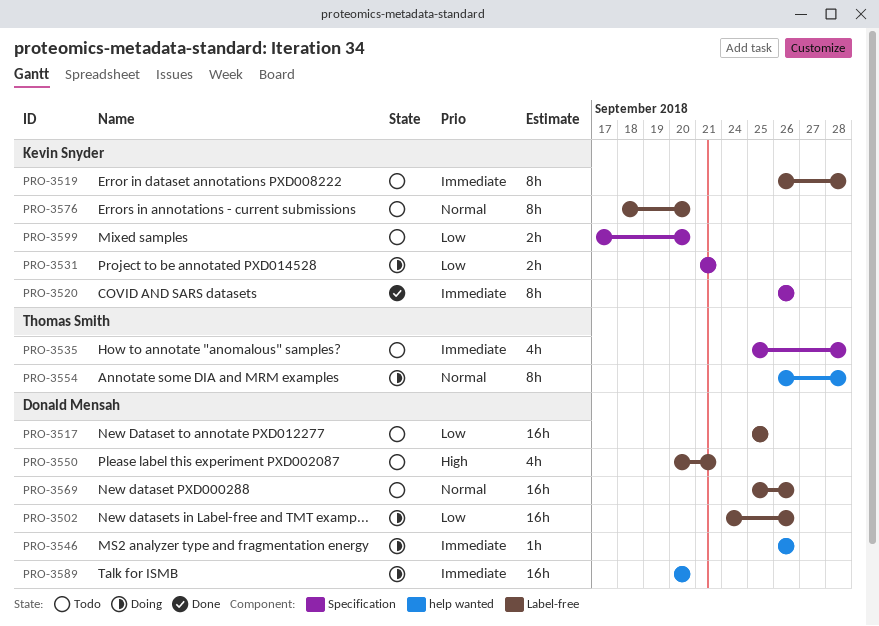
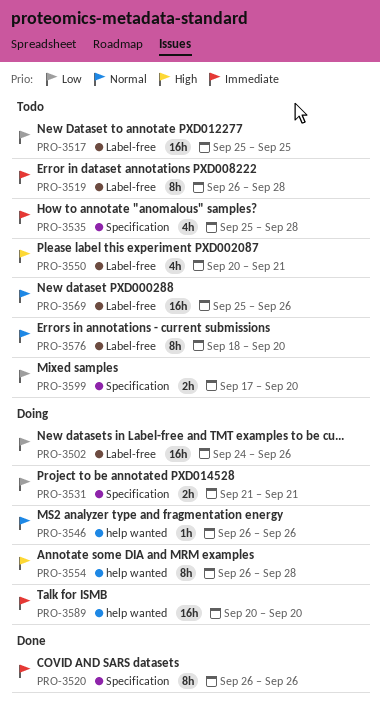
PRO-3546, priority: Immediate -> Normal
PRO-3554, priority: Normal -> High

